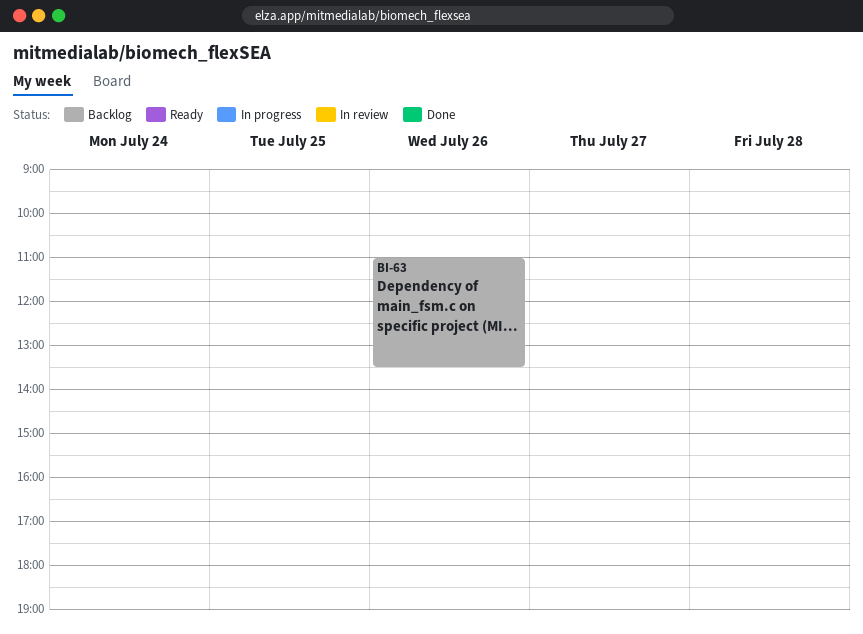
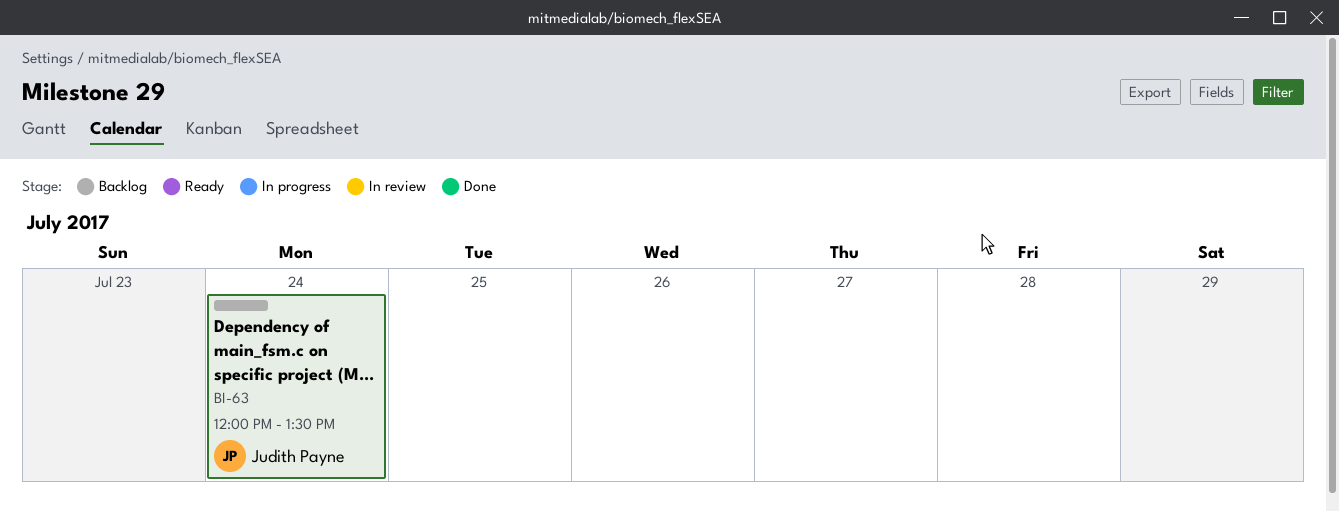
BI-63, day: Jul 26 -> Jul 24
BI-63, begins: 11:00 -> 12:00

